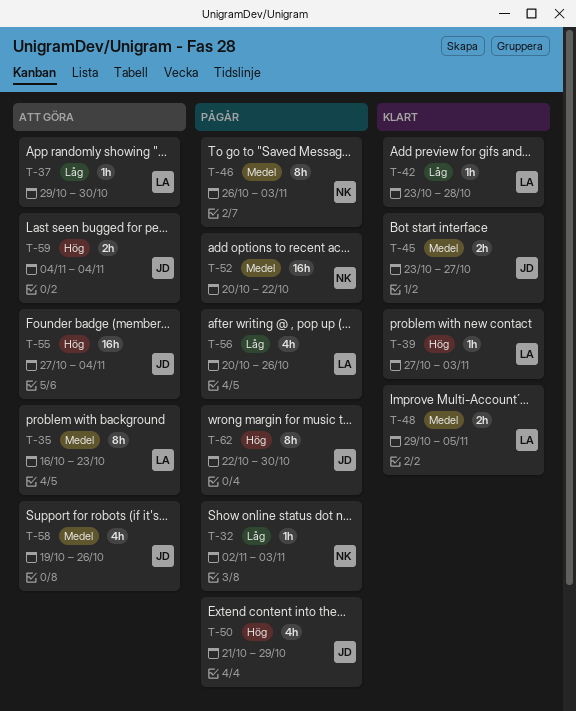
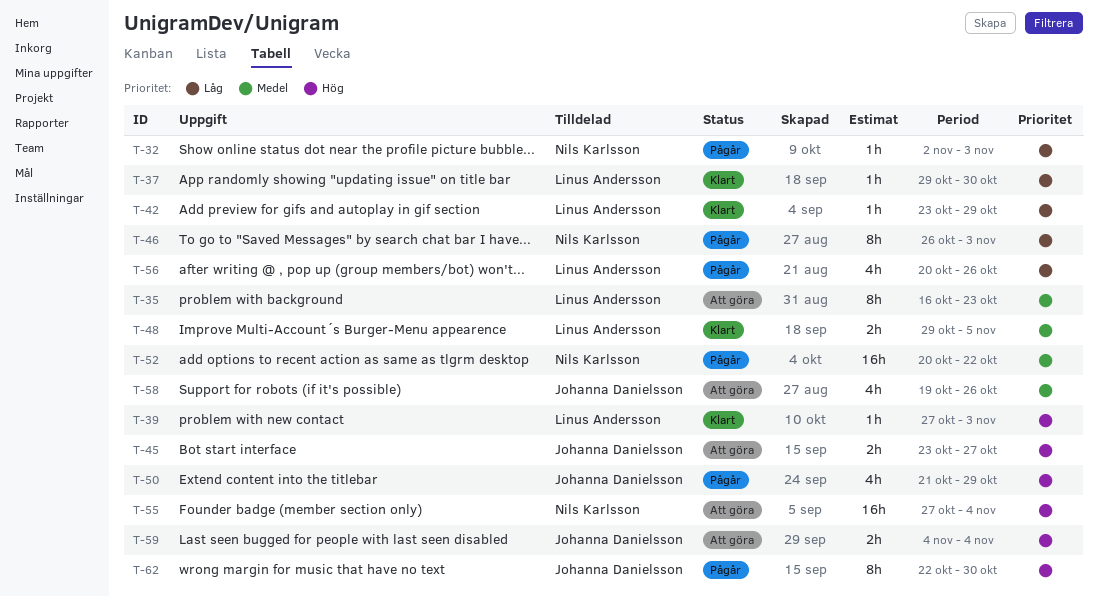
T-37, status: Att göra -> Klart
T-42, due: Oct 28 -> Oct 29
T-45, status: Klart -> Att göra
T-45, priority: Medel -> Hög
T-46, priority: Medel -> Låg
T-55, owner: Johanna Danielsson -> Nils Karlsson

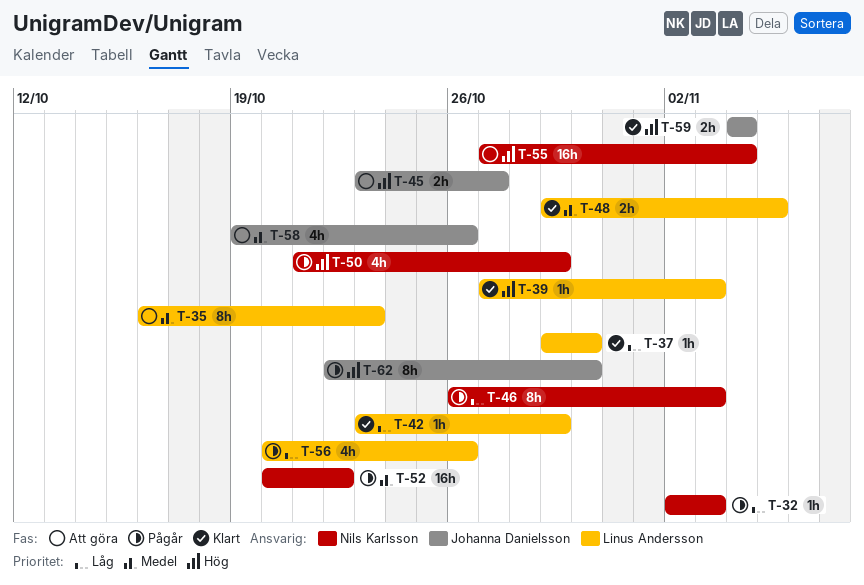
T-50, owner: Johanna Danielsson -> Nils Karlsson
T-59, status: Att göra -> Klart

